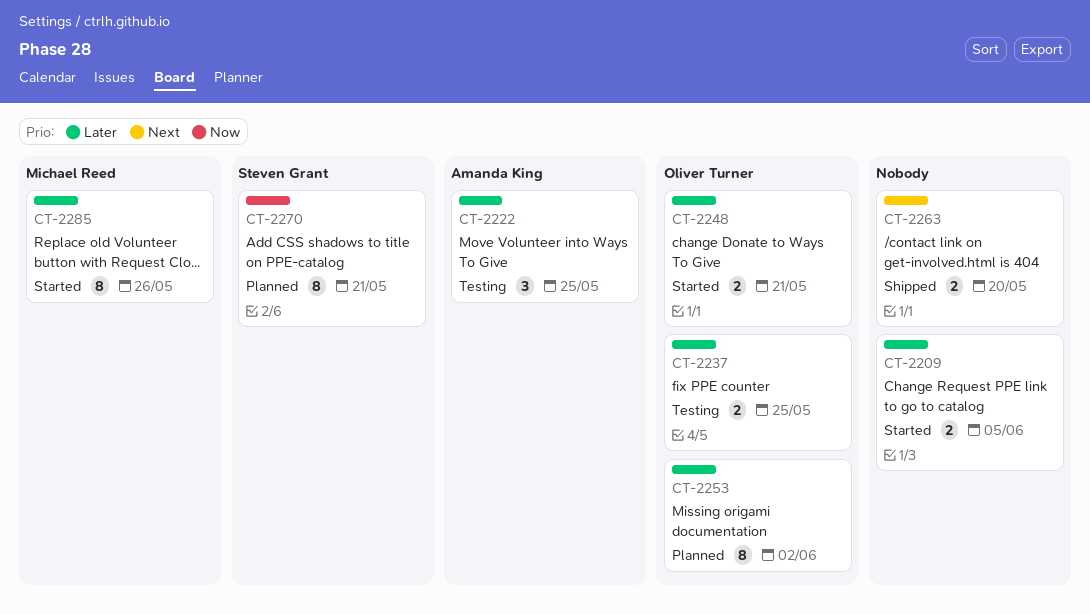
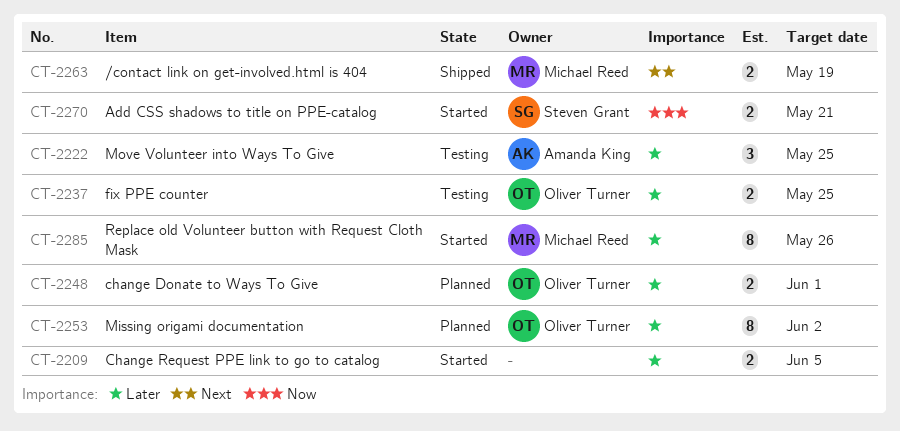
CT-2248, status: Started -> Planned
CT-2248, due: May 21 -> Jun 1
CT-2263, owner: none -> Michael Reed
CT-2263, due: May 20 -> May 19
CT-2270, status: Planned -> Started
CT-2270, estimate: 8 -> 2

